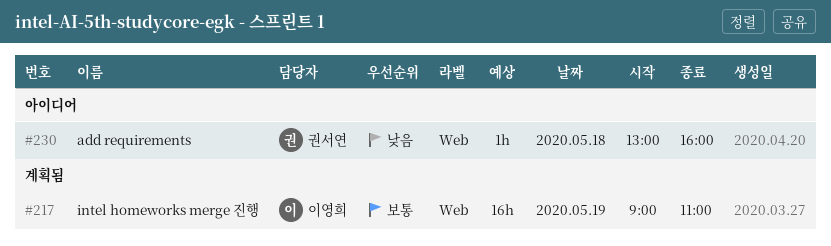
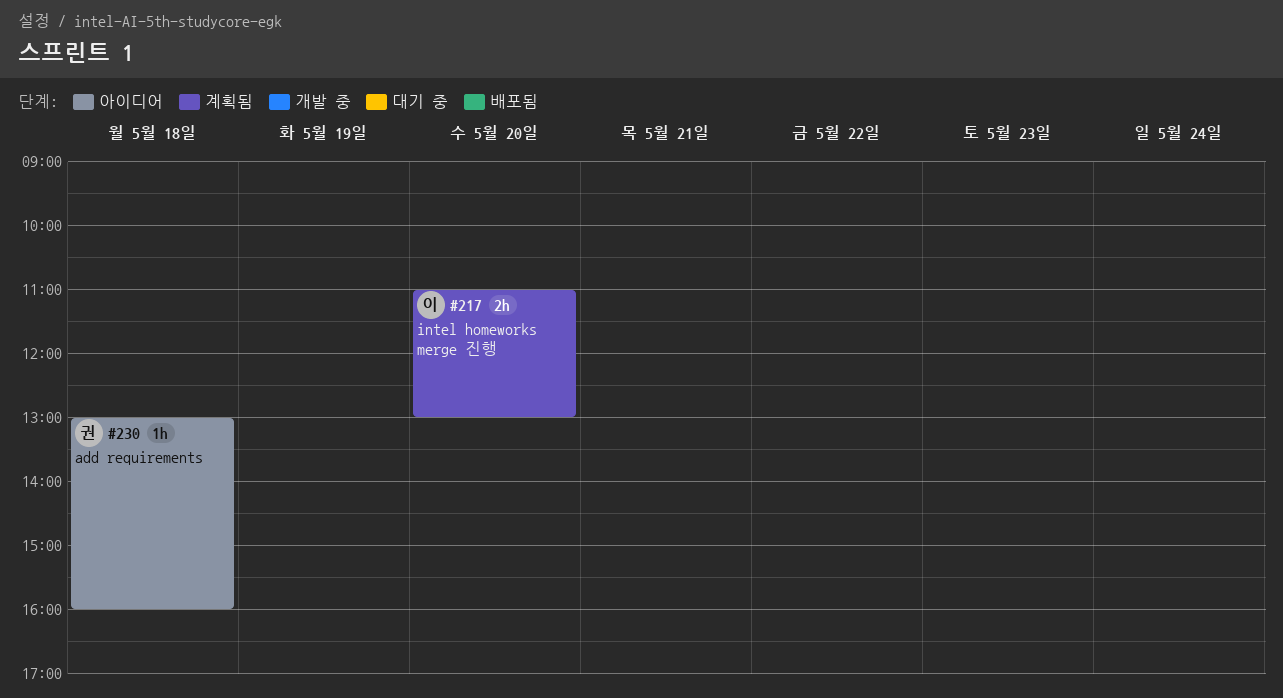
#217, estimate: 16h -> 2h
#217, day: May 19 -> May 20
#217, begins: 09:00 -> 11:00
#217, ends: 11:00 -> 13:00

